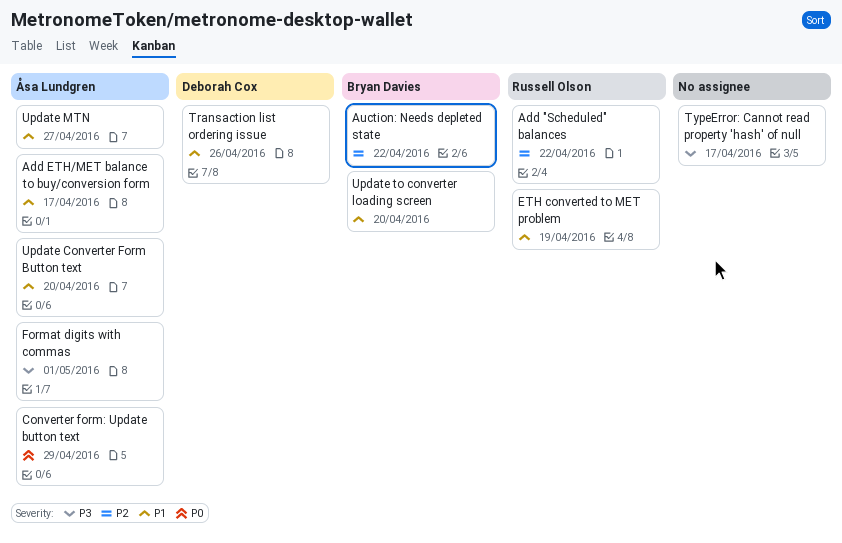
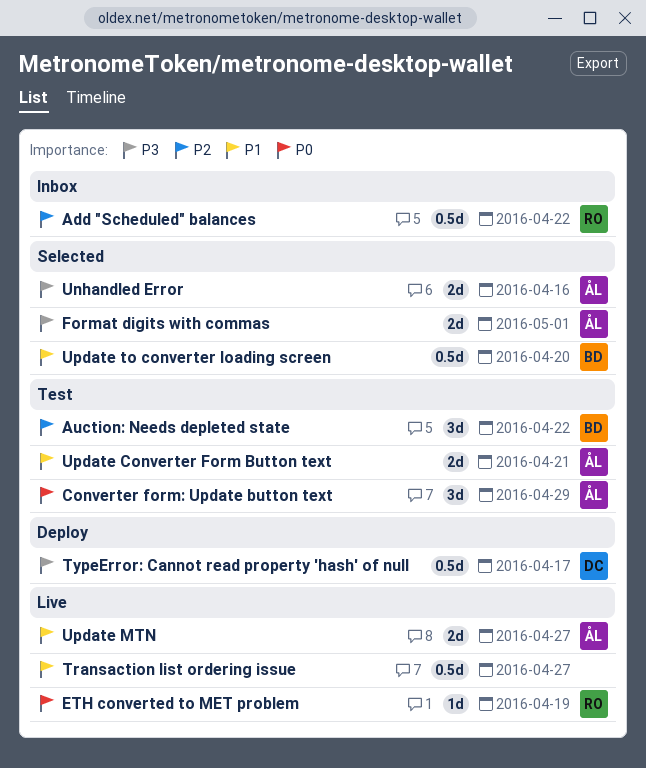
Add ETH/MET balance to buy/conversion form: present -> none
ETH converted to MET problem, priority: P1 -> P0
Transaction list ordering issue, owner: Deborah Cox -> none
Transaction list ordering issue, due: Apr 26 -> Apr 27
TypeError: Cannot read property 'hash' of null, owner: none -> Deborah Cox
Unhandled Error: none -> present
Update Converter Form Button text, due: Apr 20 -> Apr 21

